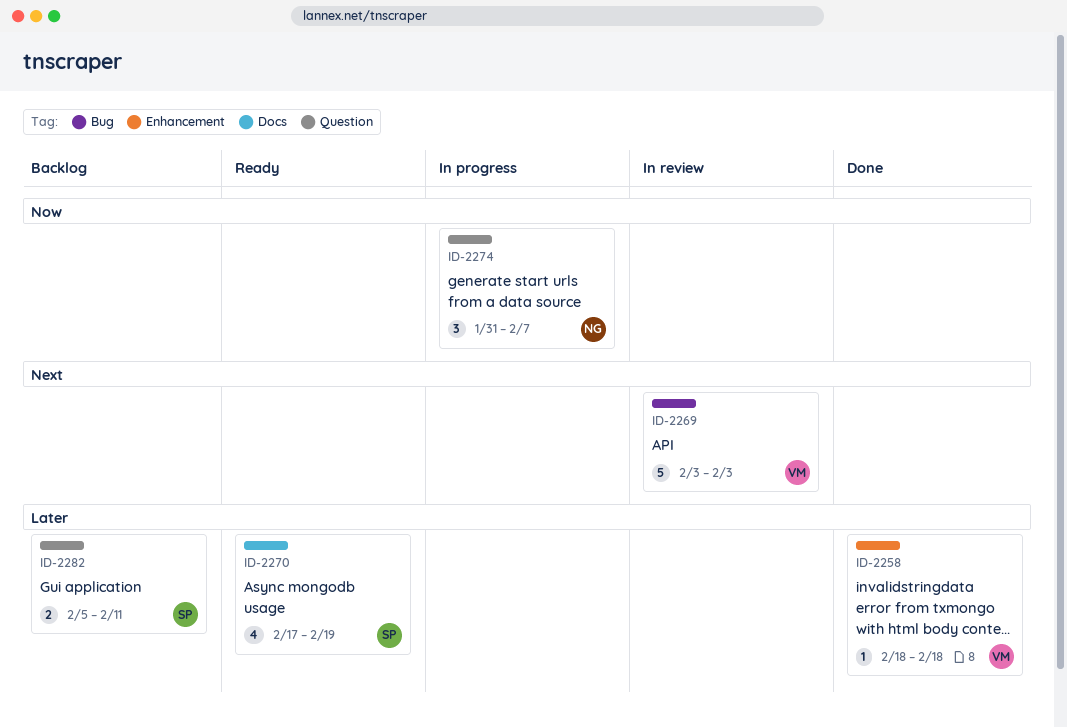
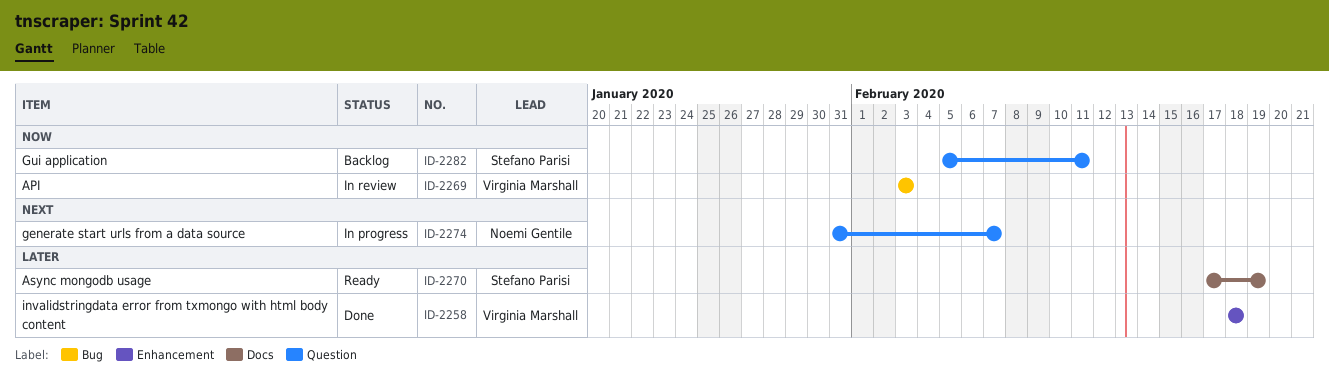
ID-2269, priority: Next -> Now
ID-2274, priority: Now -> Next
ID-2282, priority: Later -> Now

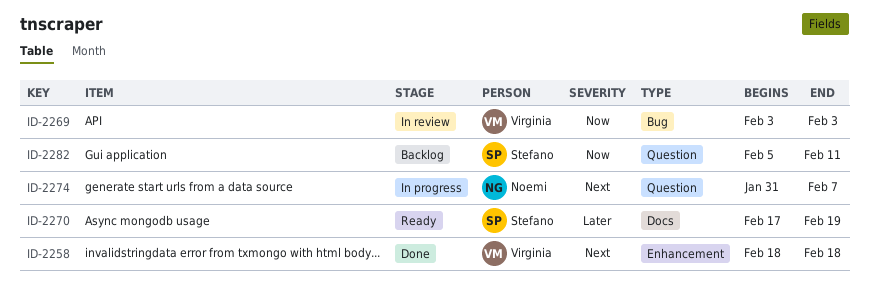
ID-2258, priority: Later -> Next

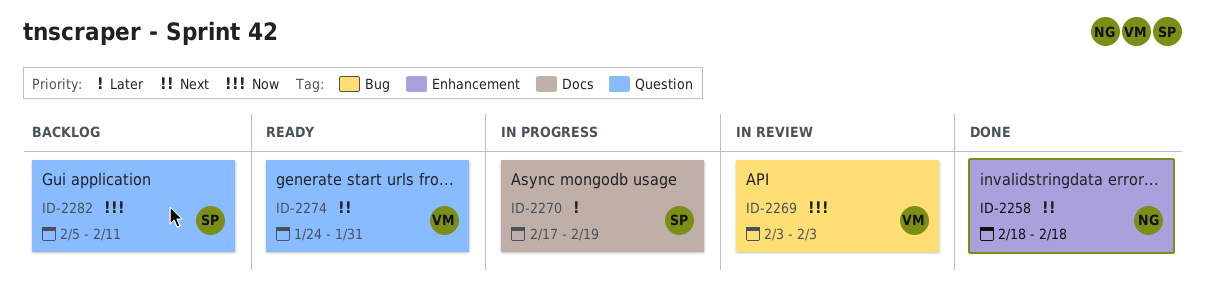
ID-2258, owner: Virginia -> Noemi
ID-2270, status: Ready -> In progress
ID-2274, status: In progress -> Ready
ID-2274, owner: Noemi -> Virginia
ID-2274, start: Jan 31 -> Jan 24
ID-2274, due: Feb 7 -> Jan 31

